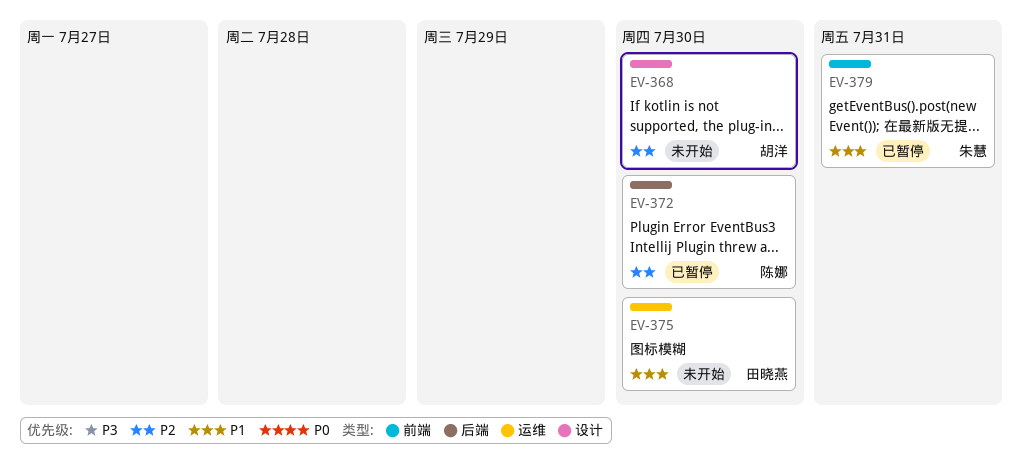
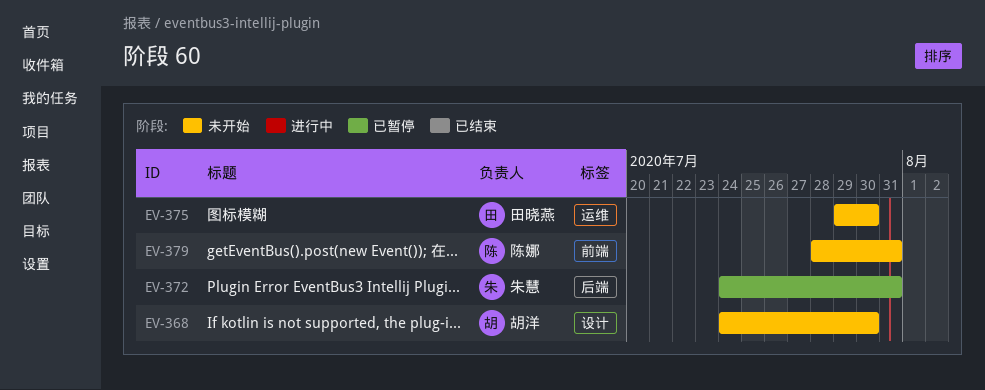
EV-372, owner: 陈娜 -> 朱慧
EV-372, due: Jul 30 -> Jul 31
EV-379, status: 已暂停 -> 未开始
EV-379, owner: 朱慧 -> 陈娜

